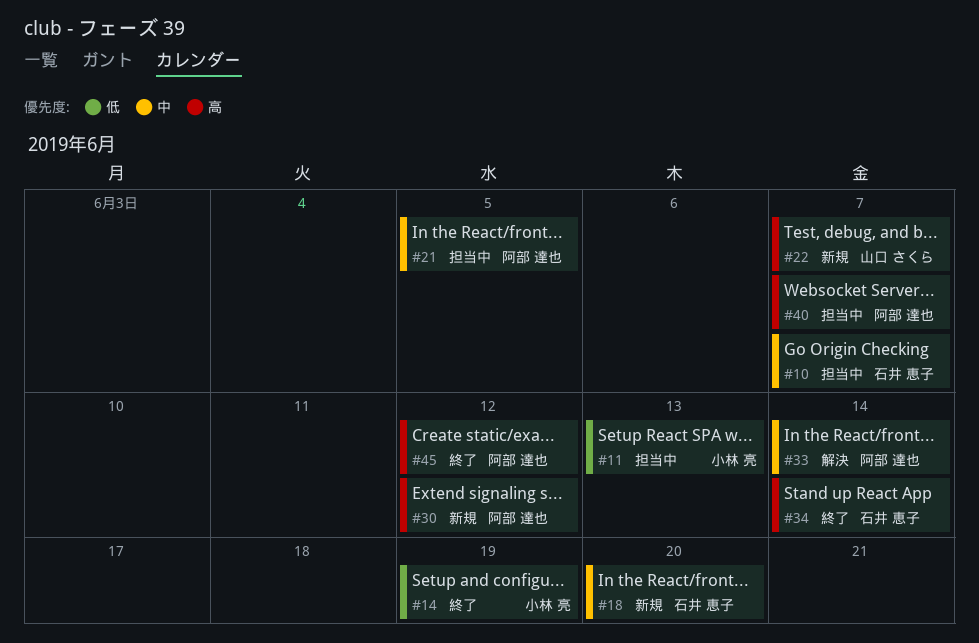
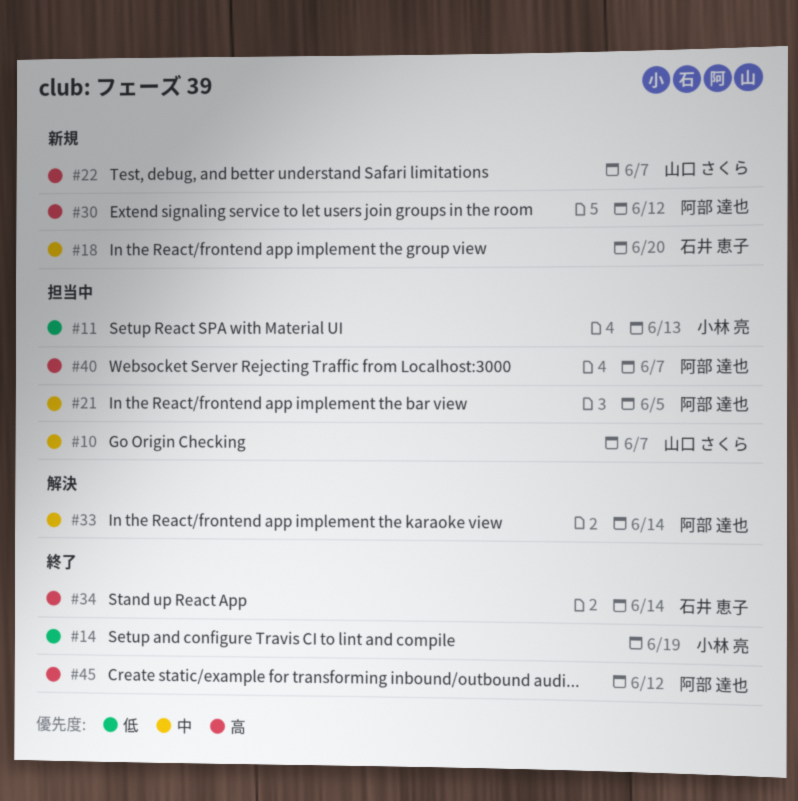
#10, owner: 石井 恵子 -> 山口 さくら

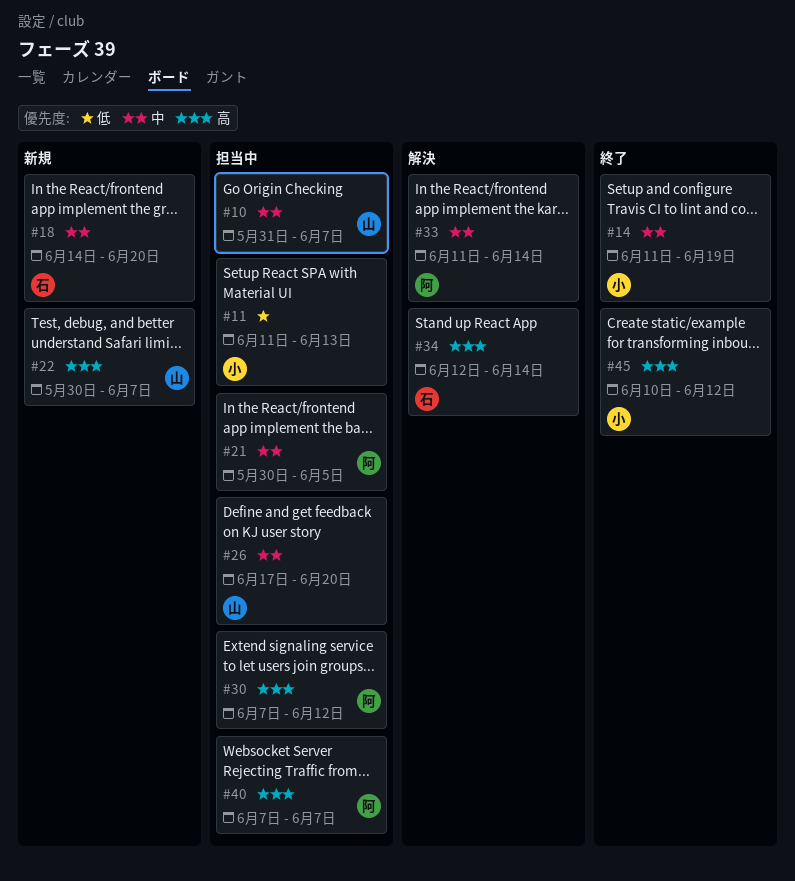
#14, priority: 低 -> 中
#26: none -> present
#30, status: 新規 -> 担当中
#34, status: 終了 -> 解決
#45, owner: 阿部 達也 -> 小林 亮

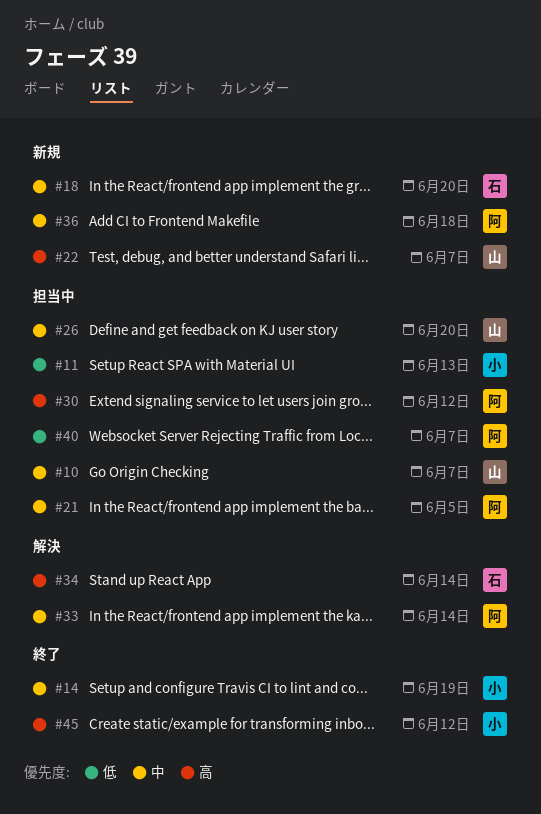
#36: none -> present
#40, priority: 高 -> 低

